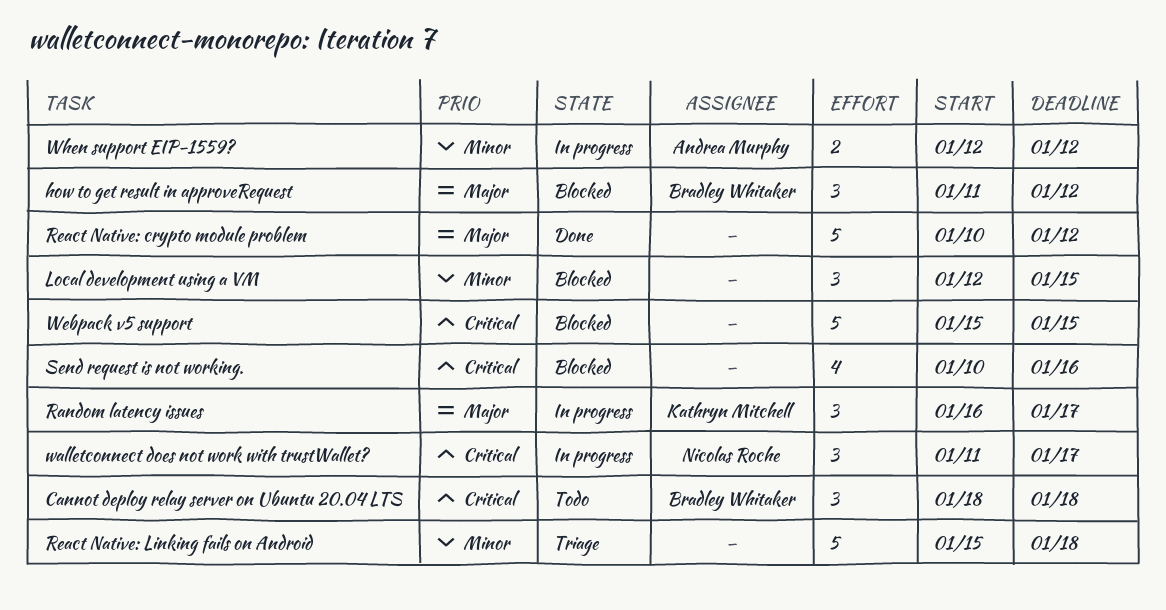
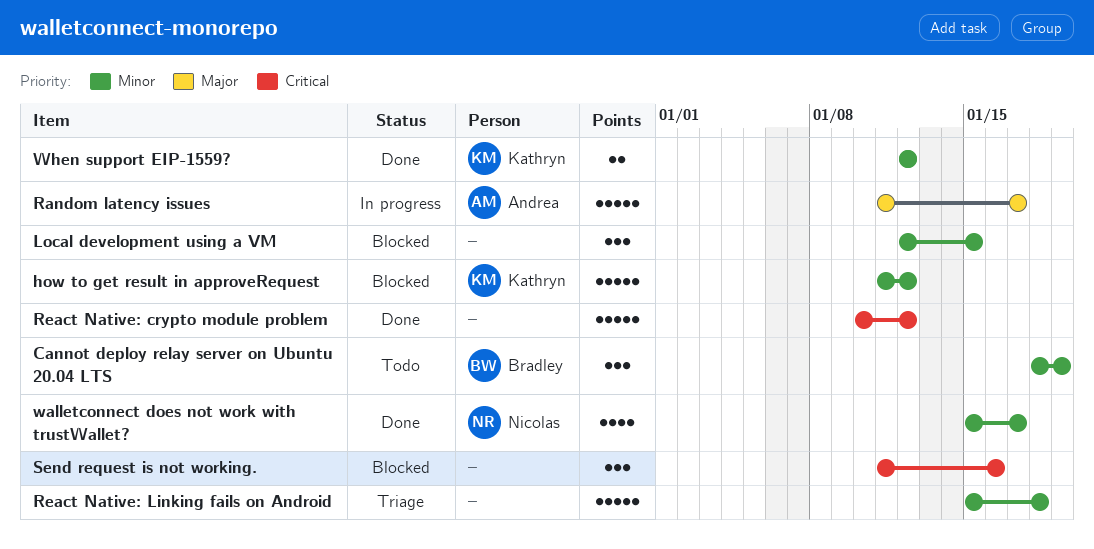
Cannot deploy relay server on Ubuntu 20.04 LTS, priority: Critical -> Minor
Cannot deploy relay server on Ubuntu 20.04 LTS, due: Jan 18 -> Jan 19
how to get result in approveRequest, owner: Bradley Whitaker -> Kathryn Mitchell
how to get result in approveRequest, priority: Major -> Minor
how to get result in approveRequest, estimate: 3 -> 5
Random latency issues, owner: Kathryn Mitchell -> Andrea Murphy
Random latency issues, estimate: 3 -> 5
Random latency issues, start: Jan 16 -> Jan 11
React Native: crypto module problem, priority: Major -> Critical
Send request is not working., estimate: 4 -> 3
Send request is not working., start: Jan 10 -> Jan 11
walletconnect does not work with trustWallet?, status: In progress -> Done
walletconnect does not work with trustWallet?, priority: Critical -> Minor
walletconnect does not work with trustWallet?, estimate: 3 -> 4
walletconnect does not work with trustWallet?, start: Jan 11 -> Jan 15
Webpack v5 support: present -> none
When support EIP-1559?, status: In progress -> Done
When support EIP-1559?, owner: Andrea Murphy -> Kathryn Mitchell

